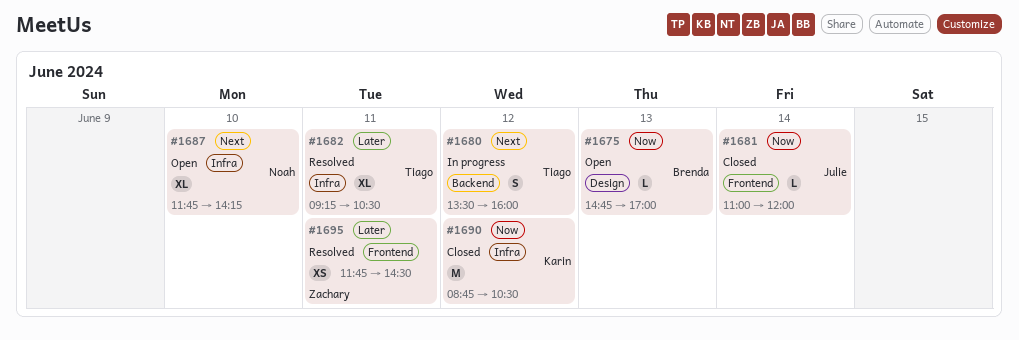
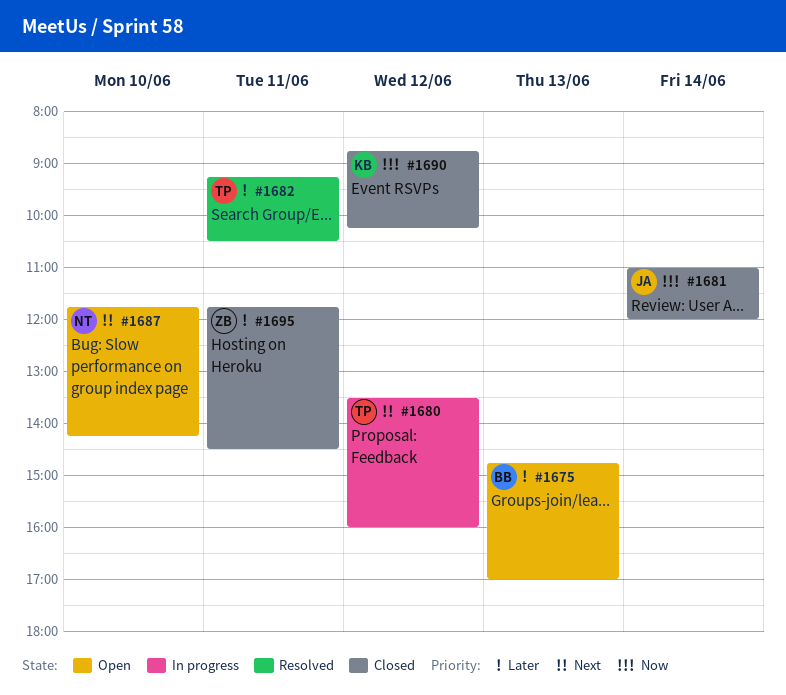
#1675, priority: Now -> Later
#1690, ends: 10:30 -> 10:15
#1695, status: Resolved -> Closed

